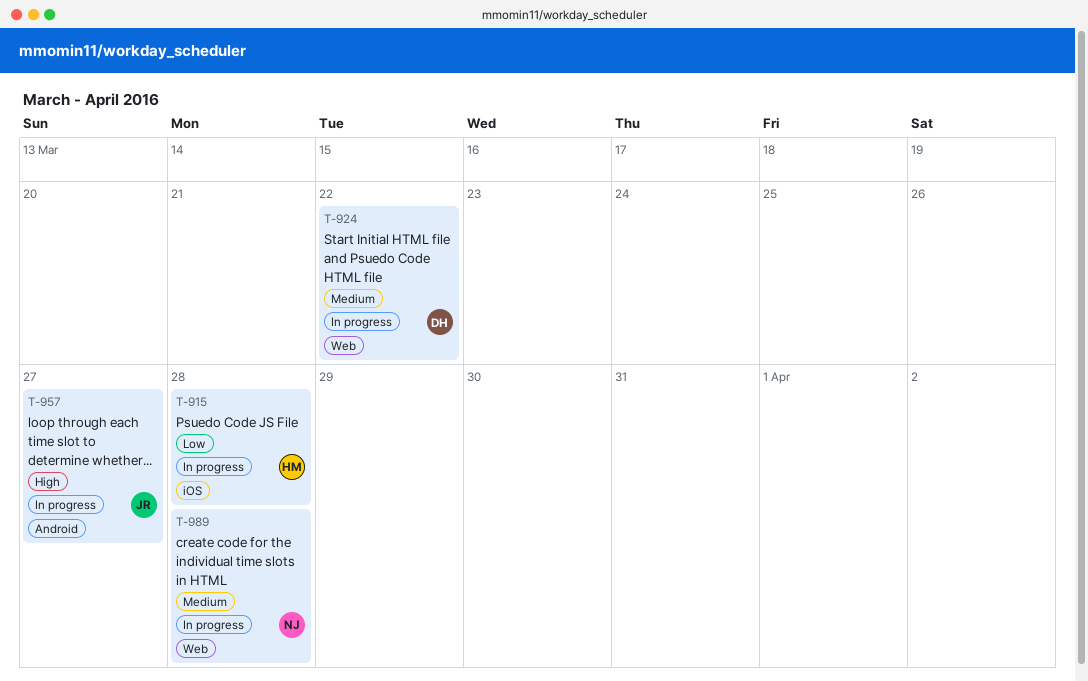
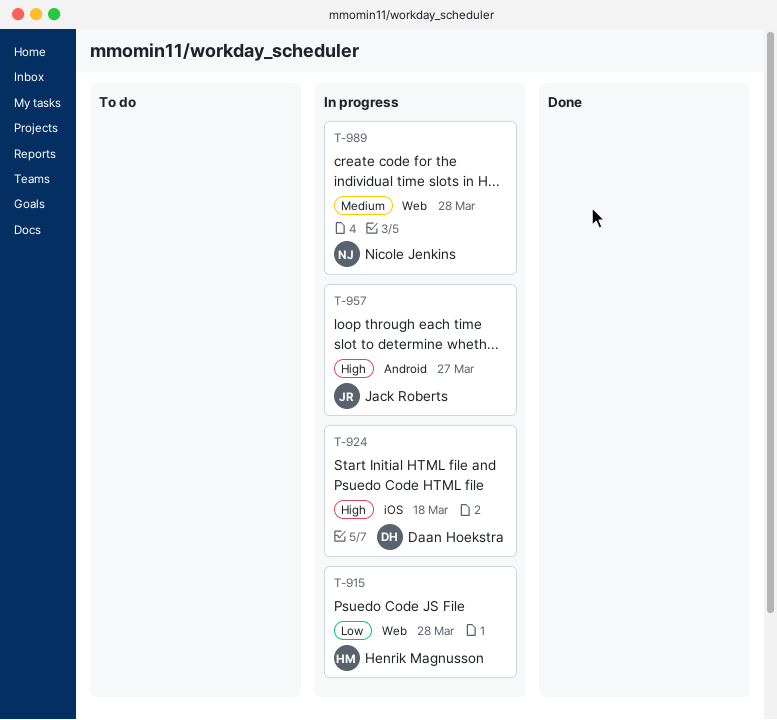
T-915, label: iOS -> Web
T-924, priority: Medium -> High
T-924, label: Web -> iOS
T-924, due: Mar 22 -> Mar 18

